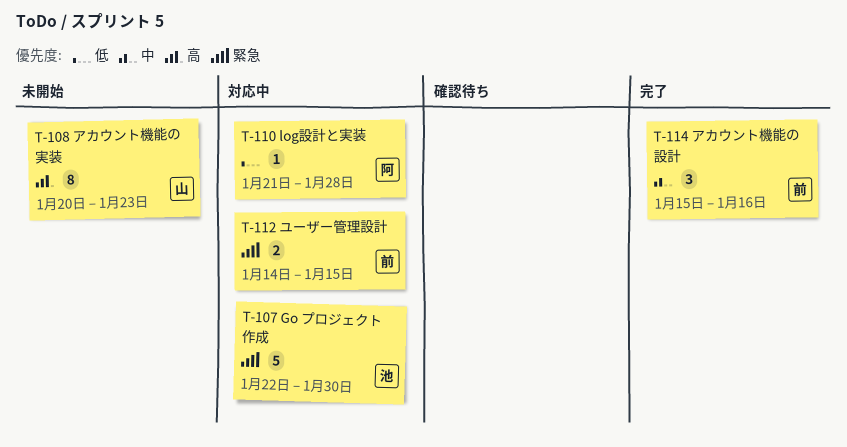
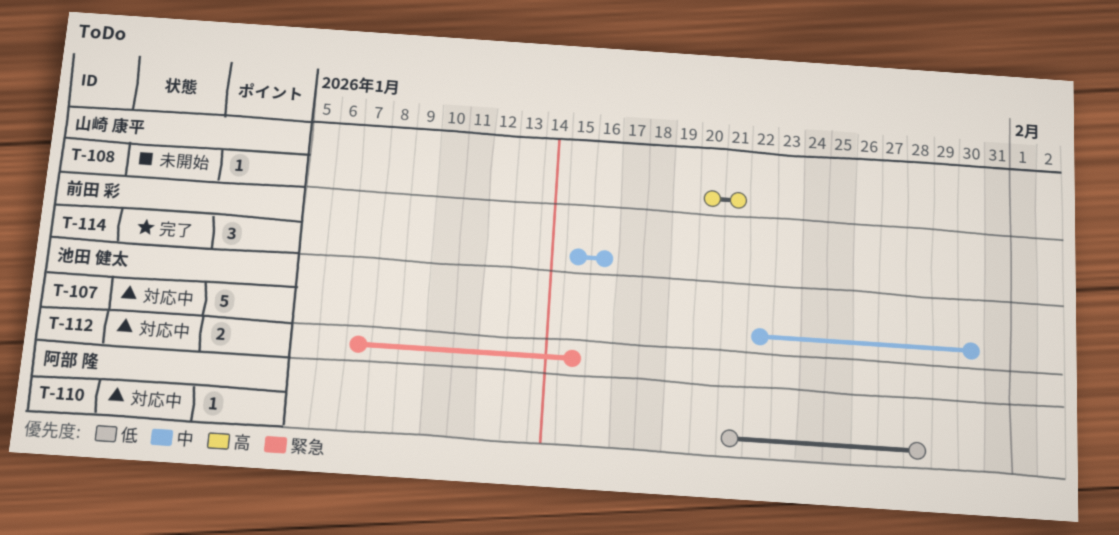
T-107, priority: 緊急 -> 中
T-108, estimate: 8 -> 1
T-108, due: Jan 23 -> Jan 21
T-112, owner: 前田 彩 -> 池田 健太
T-112, start: Jan 14 -> Jan 7

